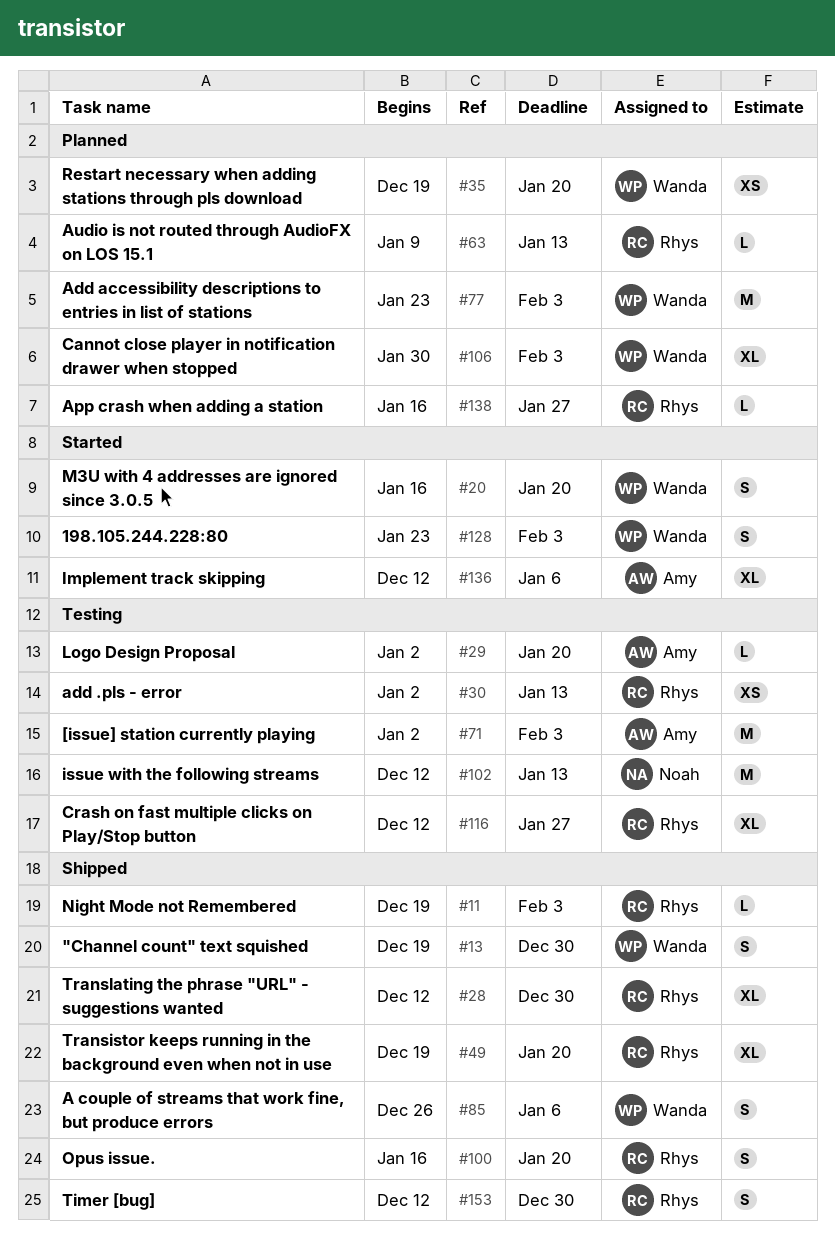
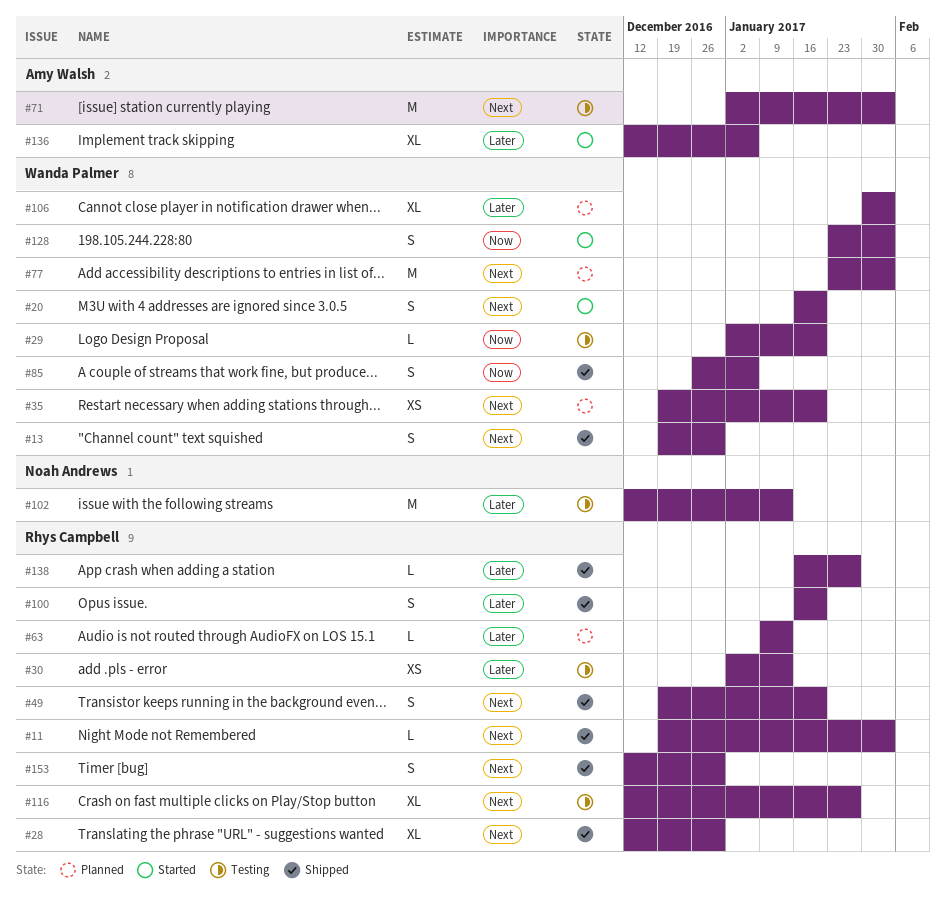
#29, owner: Amy Walsh -> Wanda Palmer
#49, estimate: XL -> S
#138, status: Planned -> Shipped

